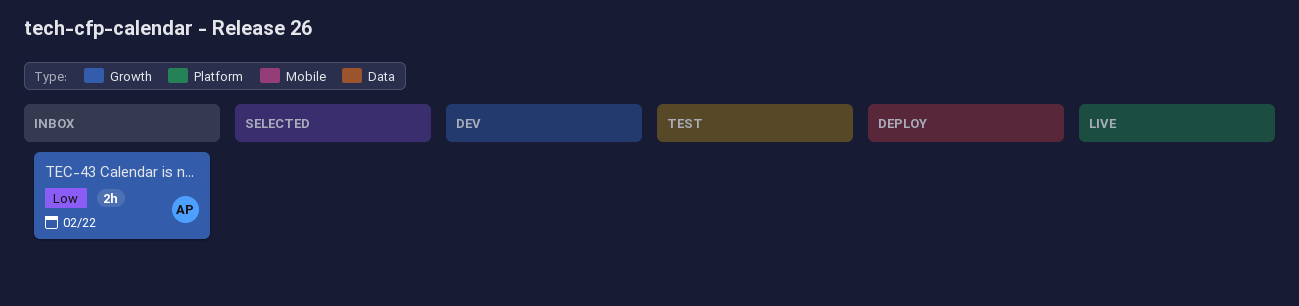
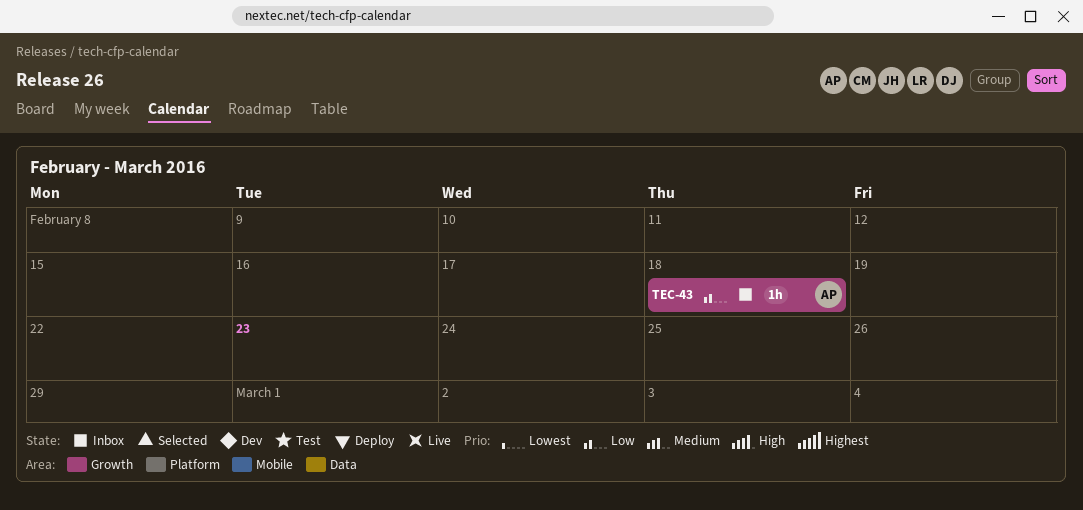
TEC-43, estimate: 2h -> 1h
TEC-43, due: Feb 22 -> Feb 18

